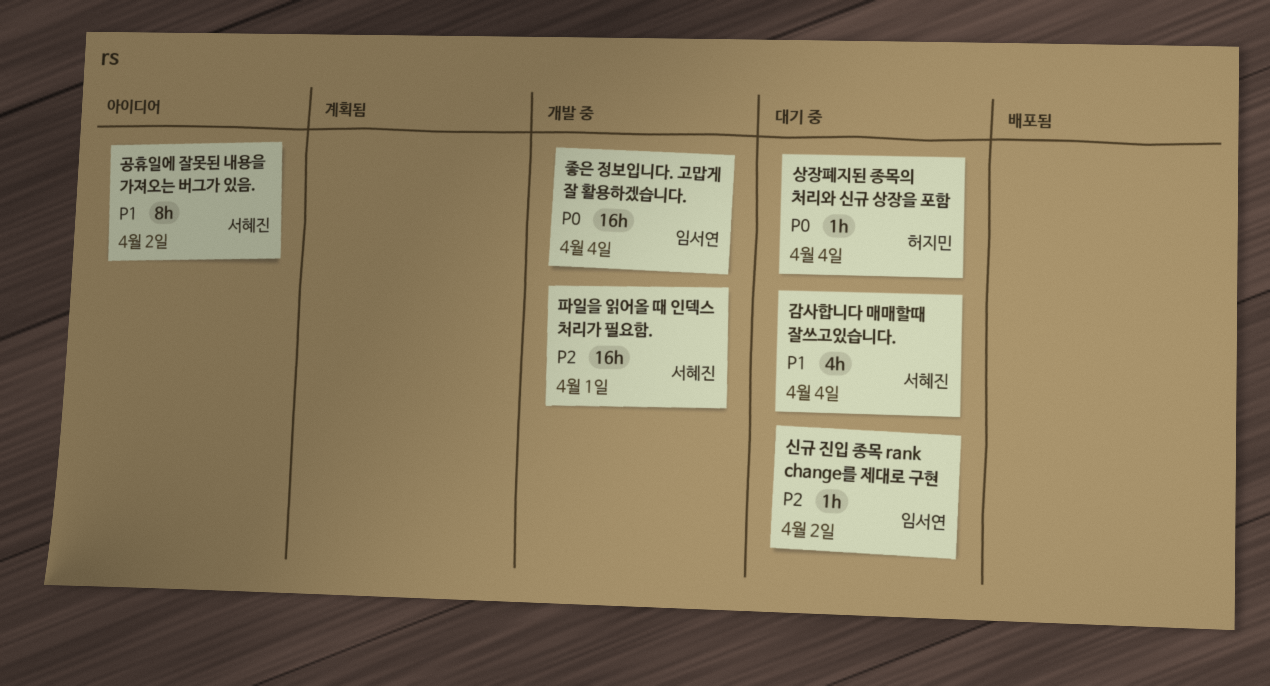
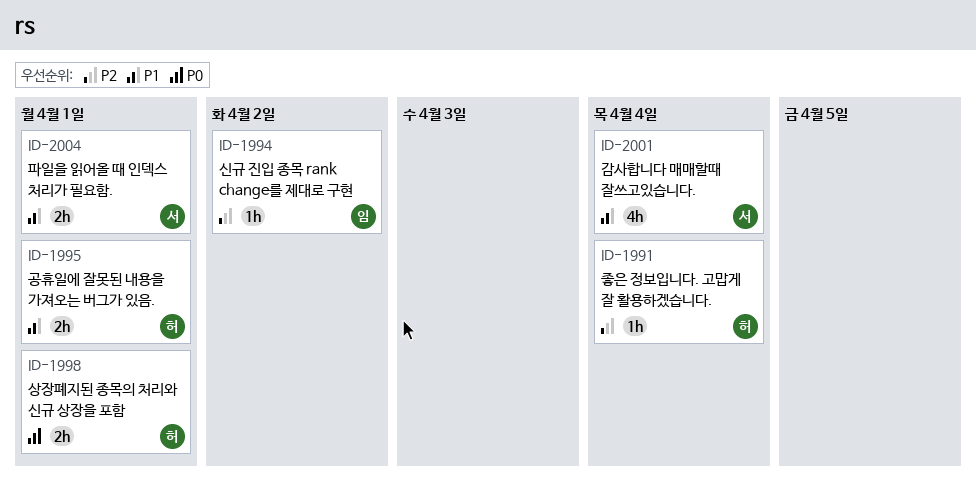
공휴일에 잘못된 내용을 가져오는 버그가 있음., owner: 서혜진 -> 허지민
공휴일에 잘못된 내용을 가져오는 버그가 있음., estimate: 8h -> 2h
공휴일에 잘못된 내용을 가져오는 버그가 있음., due: Apr 2 -> Apr 1
상장폐지된 종목의 처리와 신규 상장을 포함, estimate: 1h -> 2h
상장폐지된 종목의 처리와 신규 상장을 포함, due: Apr 4 -> Apr 1
좋은 정보입니다. 고맙게 잘 활용하겠습니다., owner: 임서연 -> 허지민
좋은 정보입니다. 고맙게 잘 활용하겠습니다., priority: P0 -> P2
좋은 정보입니다. 고맙게 잘 활용하겠습니다., estimate: 16h -> 1h
파일을 읽어올 때 인덱스 처리가 필요함., priority: P2 -> P1
파일을 읽어올 때 인덱스 처리가 필요함., estimate: 16h -> 2h

